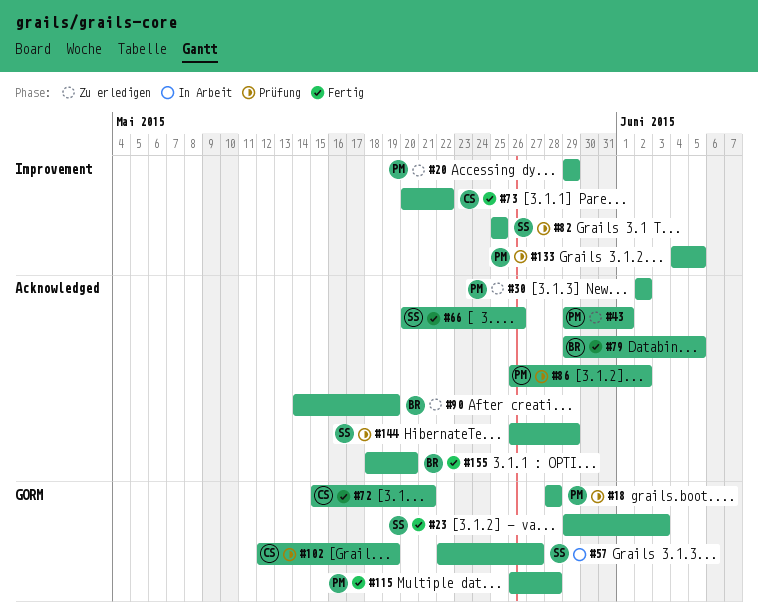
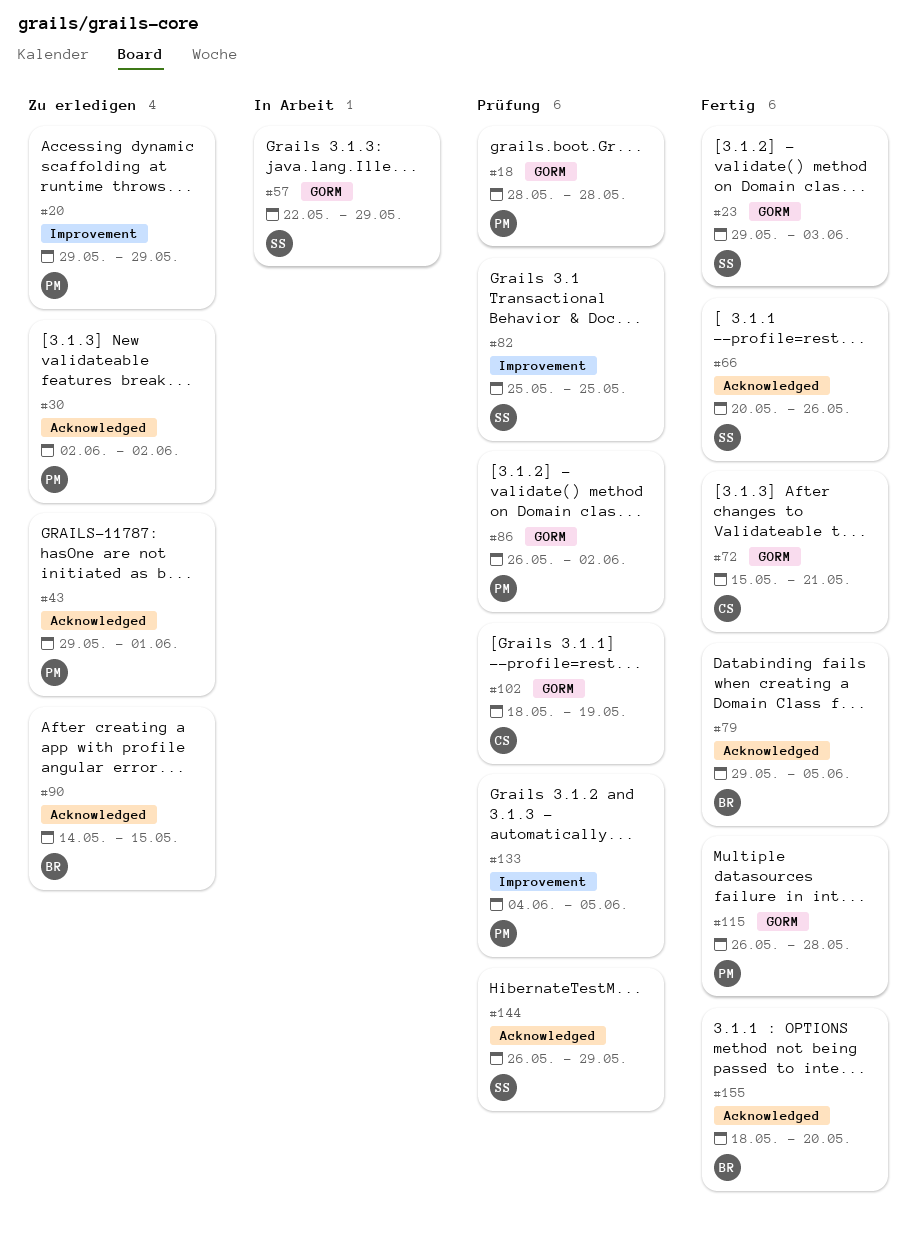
#57, due: May 27 -> May 29
#73: present -> none
#86, label: Acknowledged -> GORM
#90, due: May 19 -> May 15
#102, start: May 12 -> May 18

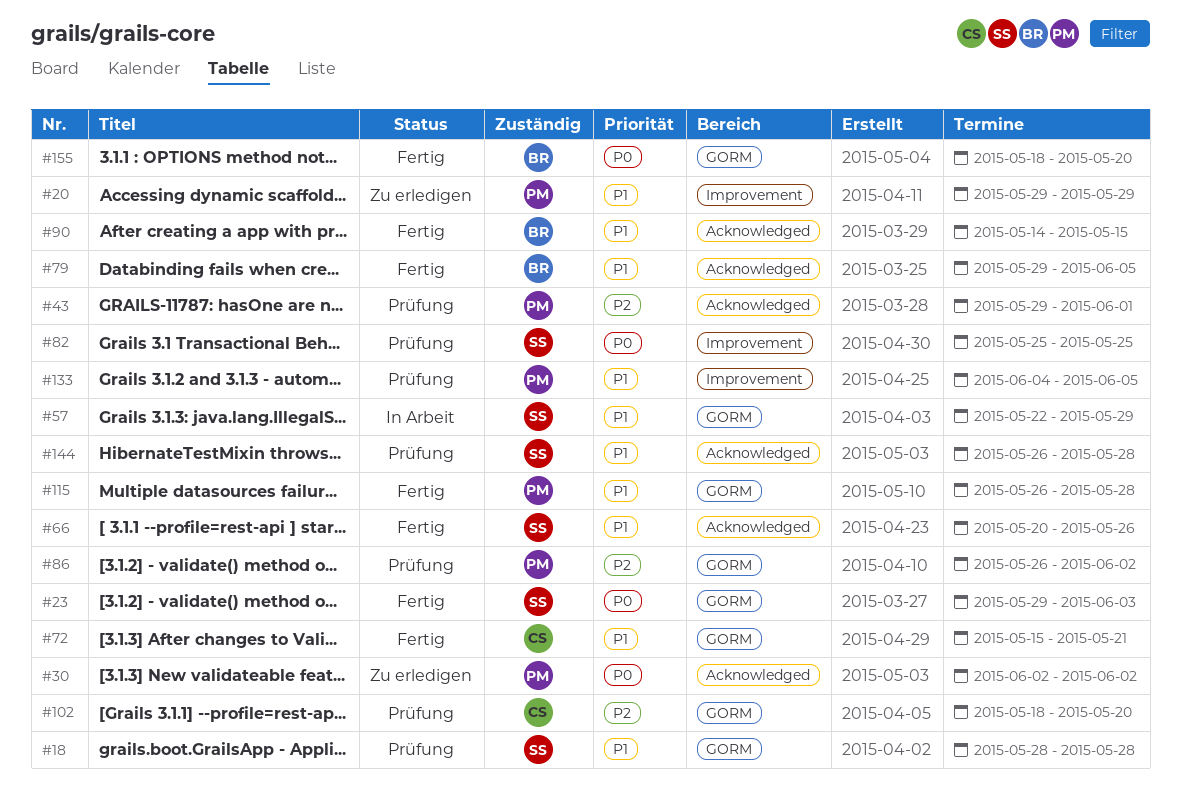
#18, owner: PM -> SS
#43, status: Zu erledigen -> Prüfung
#90, status: Zu erledigen -> Fertig
#102, due: May 19 -> May 20
#144, due: May 29 -> May 28
#155, label: Acknowledged -> GORM

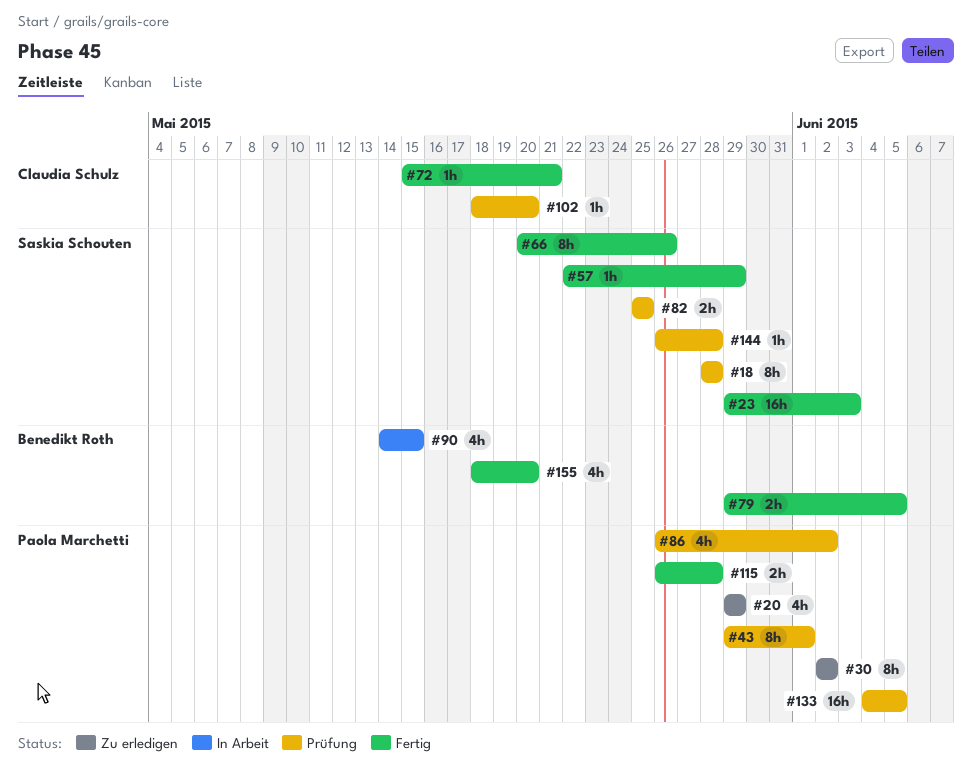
#57, status: In Arbeit -> Fertig
#90, status: Fertig -> In Arbeit

